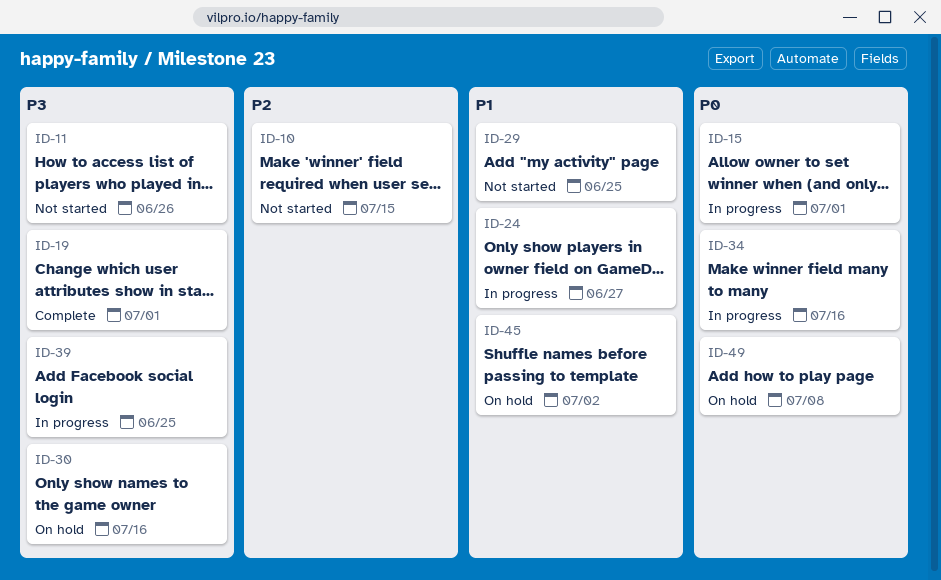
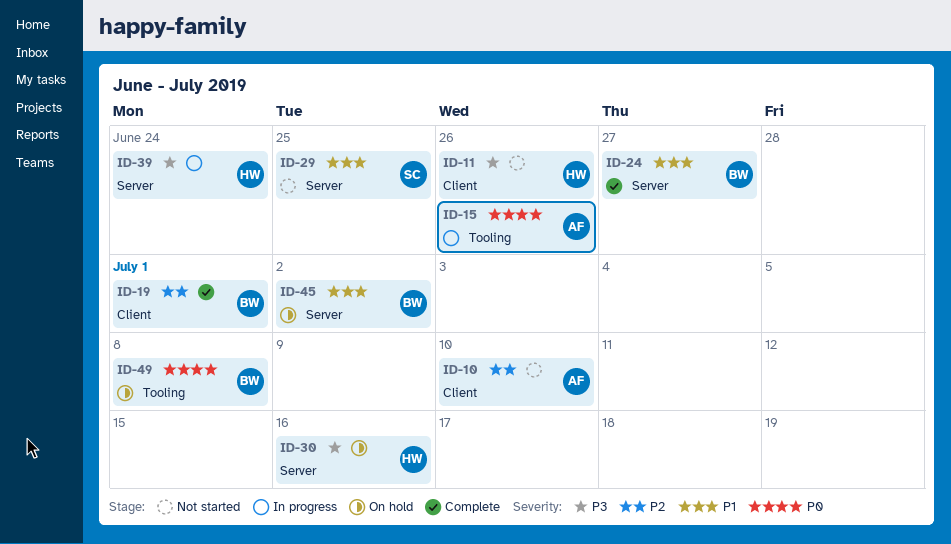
ID-10, due: Jul 15 -> Jul 10
ID-15, due: Jul 1 -> Jun 26
ID-19, priority: P3 -> P2
ID-24, status: In progress -> Complete
ID-34: present -> none
ID-39, due: Jun 25 -> Jun 24

